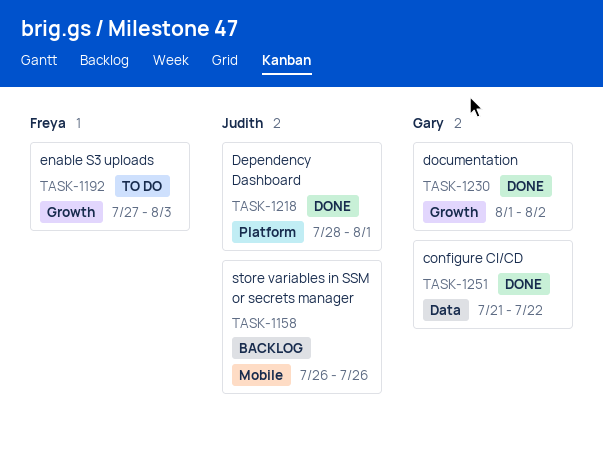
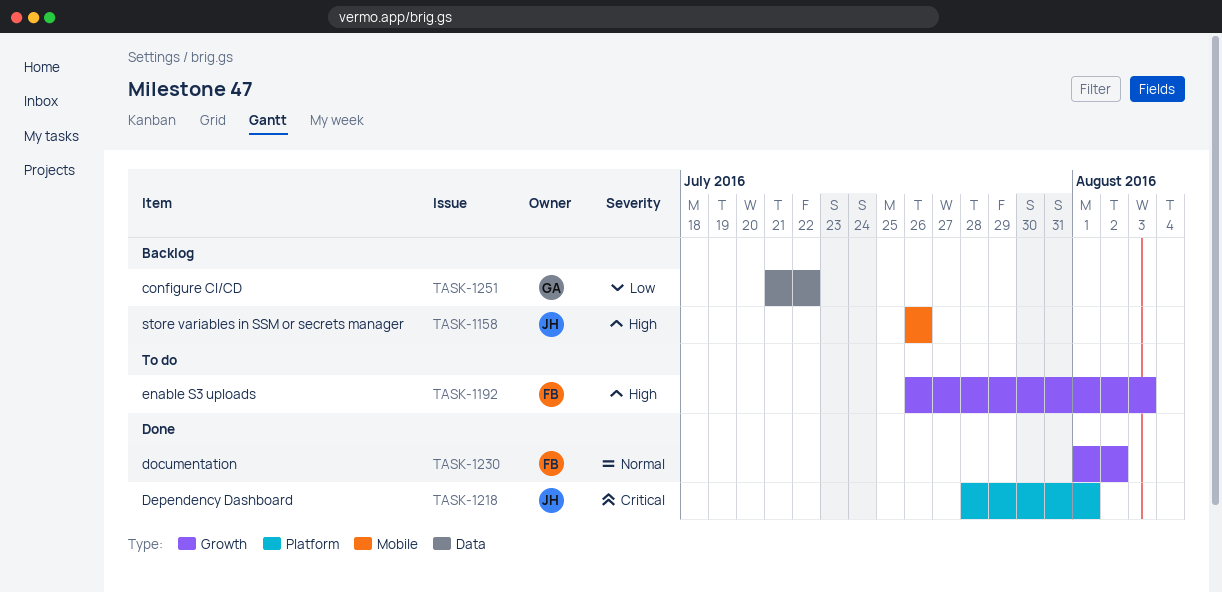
TASK-1192, start: Jul 27 -> Jul 26
TASK-1230, owner: Gary -> Freya
TASK-1251, status: Done -> Backlog

